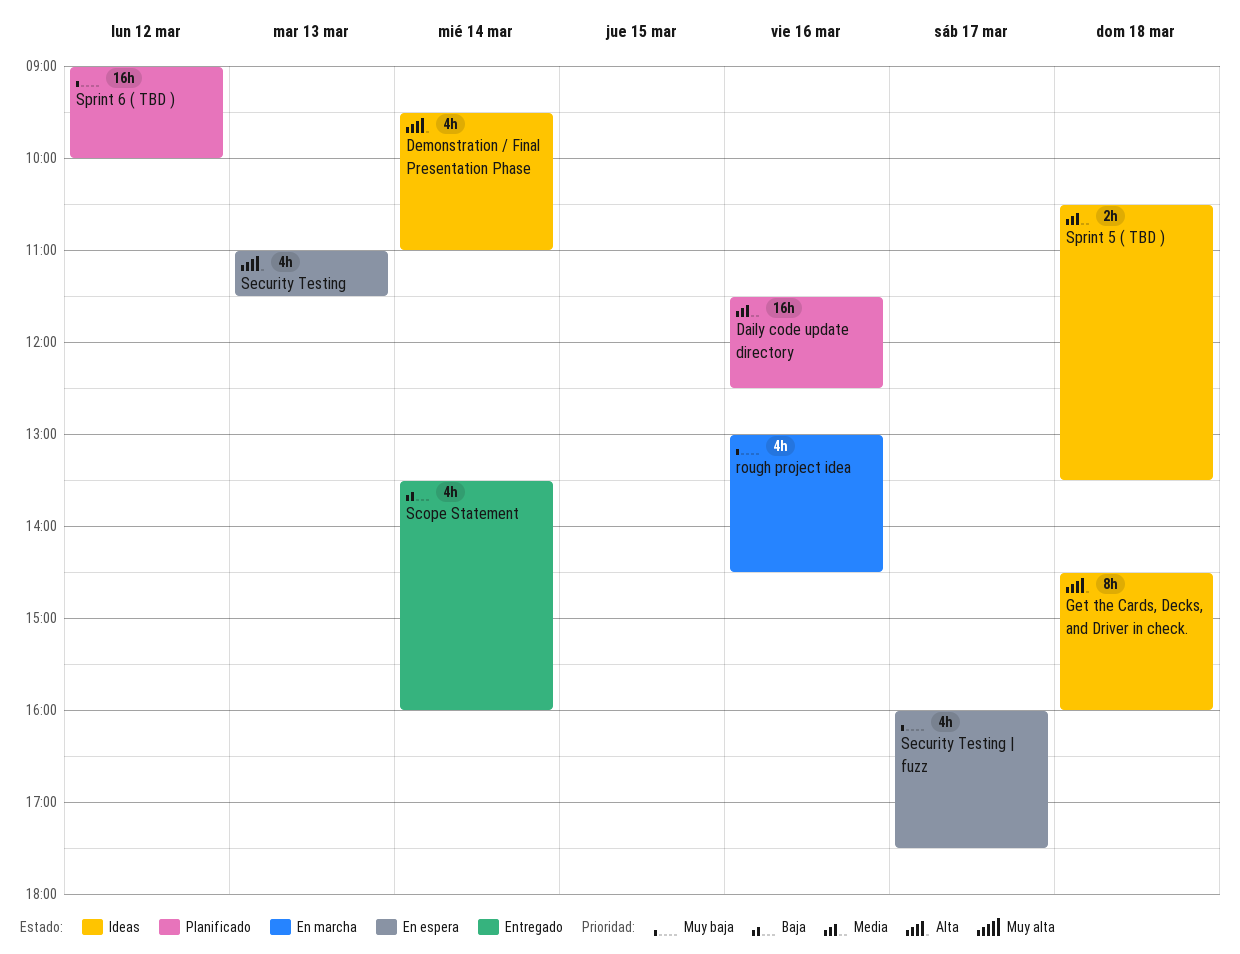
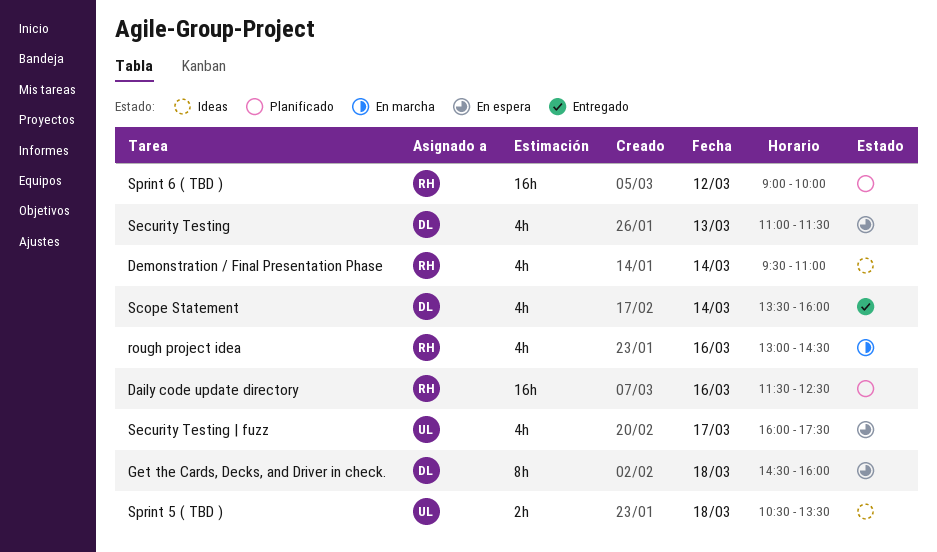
Get the Cards, Decks, and Driver in check., status: Ideas -> En espera

